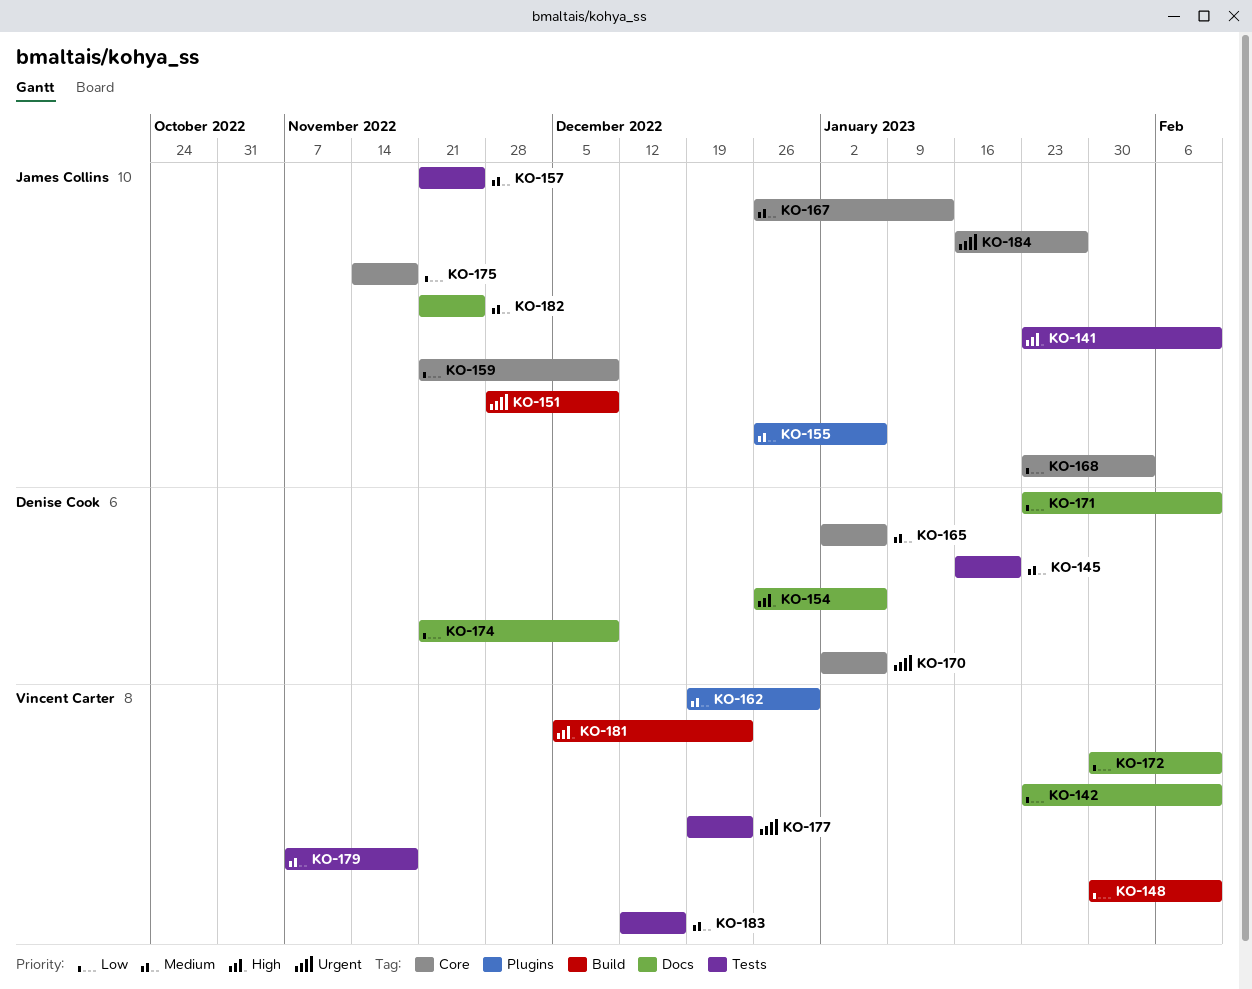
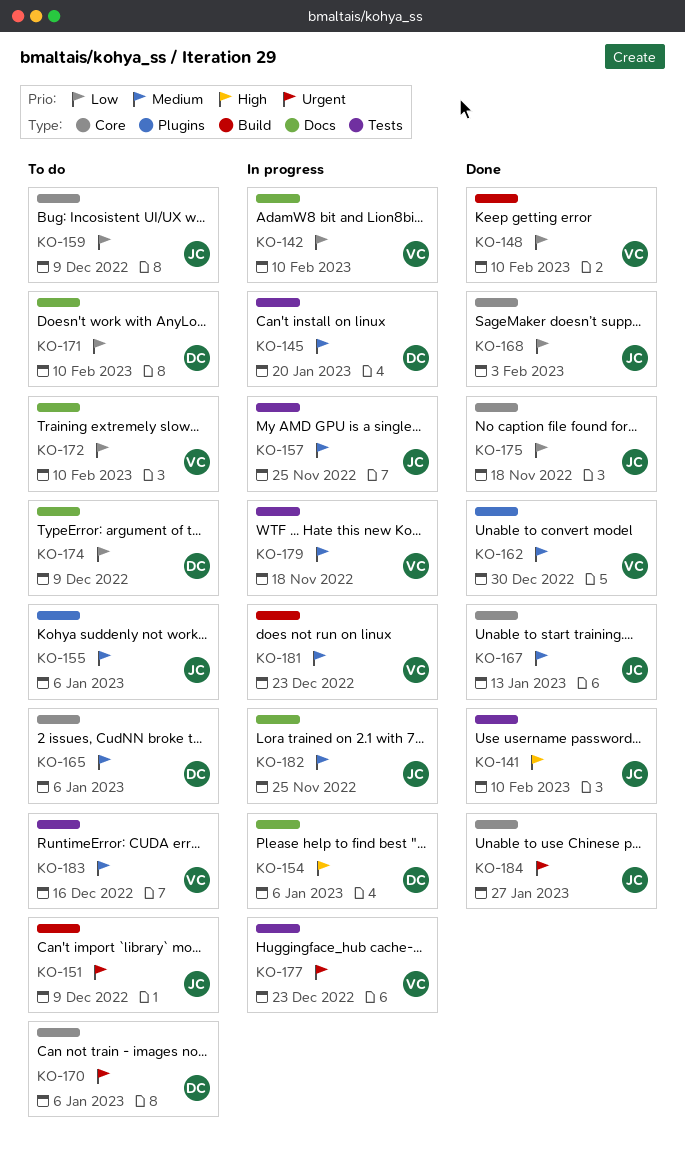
KO-181, priority: High -> Medium

